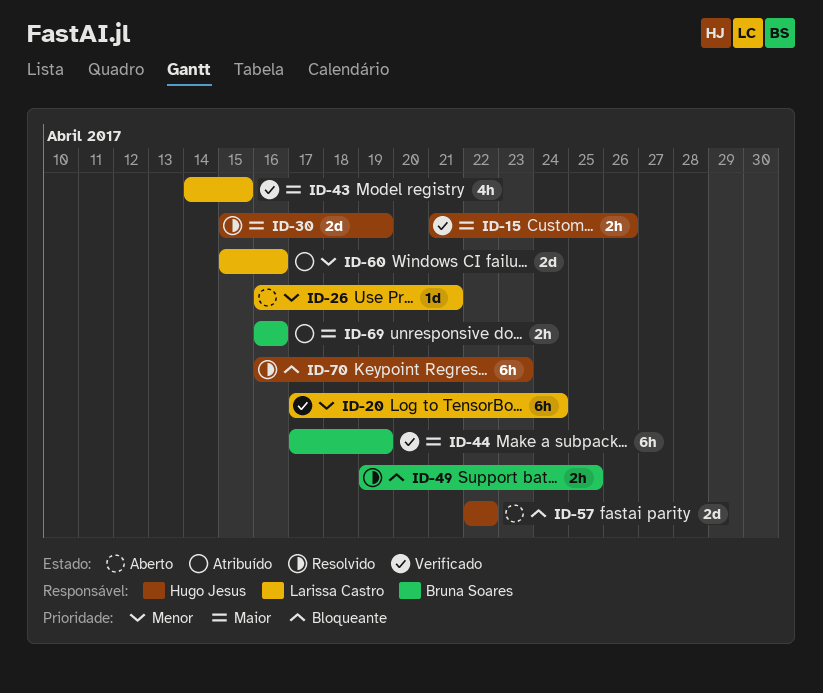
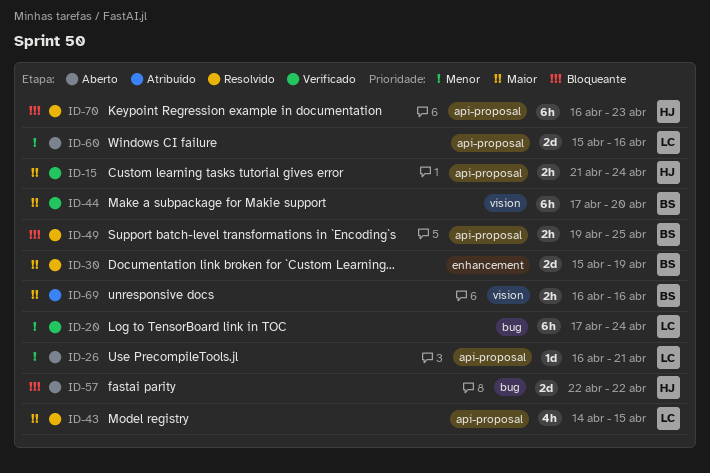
ID-15, due: Apr 26 -> Apr 24
ID-30, owner: Hugo Jesus -> Bruna Soares
ID-43, status: Verificado -> Resolvido
ID-44, due: Apr 19 -> Apr 20
ID-60, status: Atribuído -> Aberto

